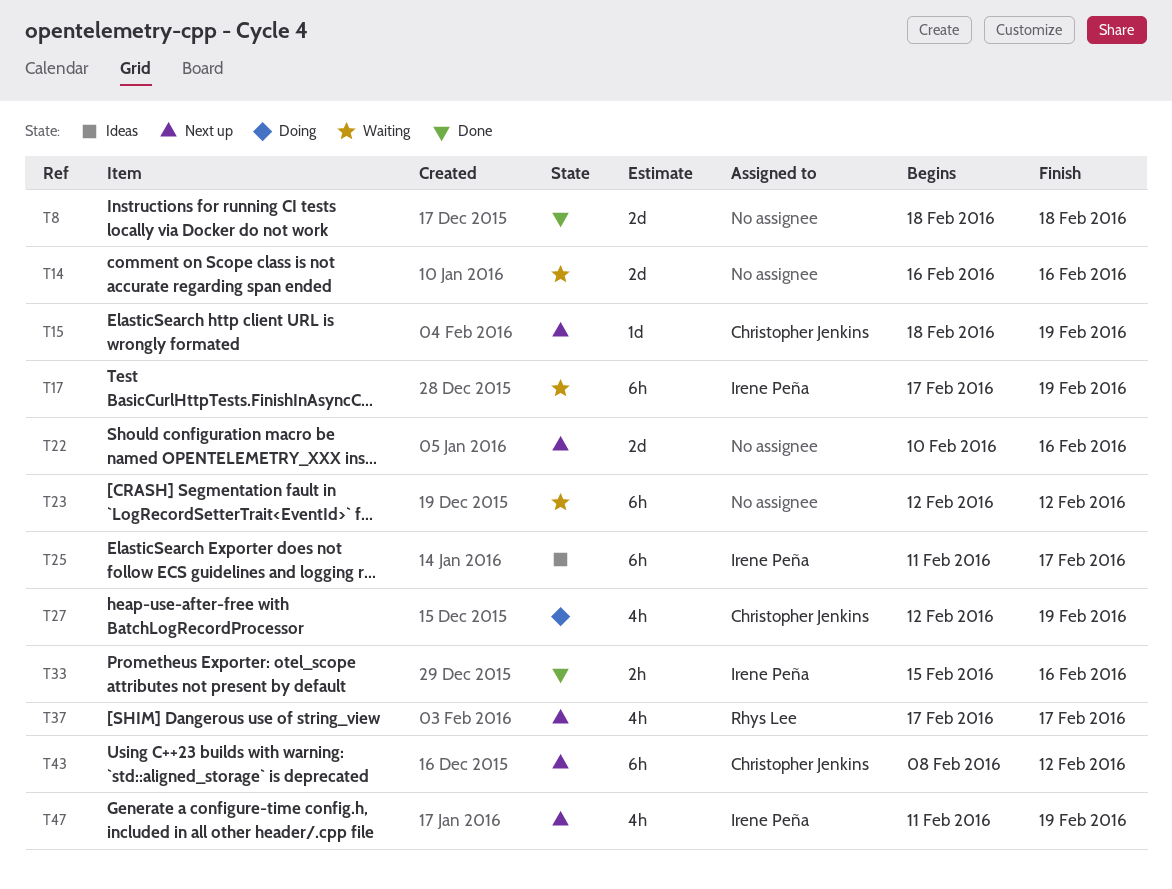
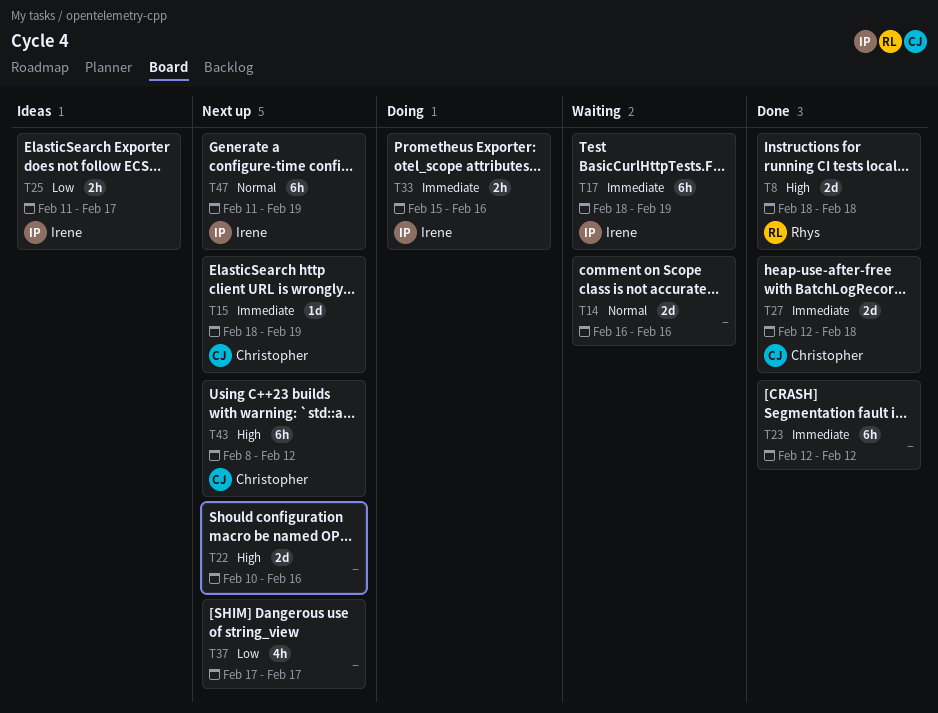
T8, owner: none -> Rhys Lee
T17, start: Feb 17 -> Feb 18
T23, status: Waiting -> Done
T25, estimate: 6h -> 2h
T27, status: Doing -> Done
T27, estimate: 4h -> 2d
T27, due: Feb 19 -> Feb 18
T33, status: Done -> Doing
T37, owner: Rhys Lee -> none
T47, estimate: 4h -> 6h

